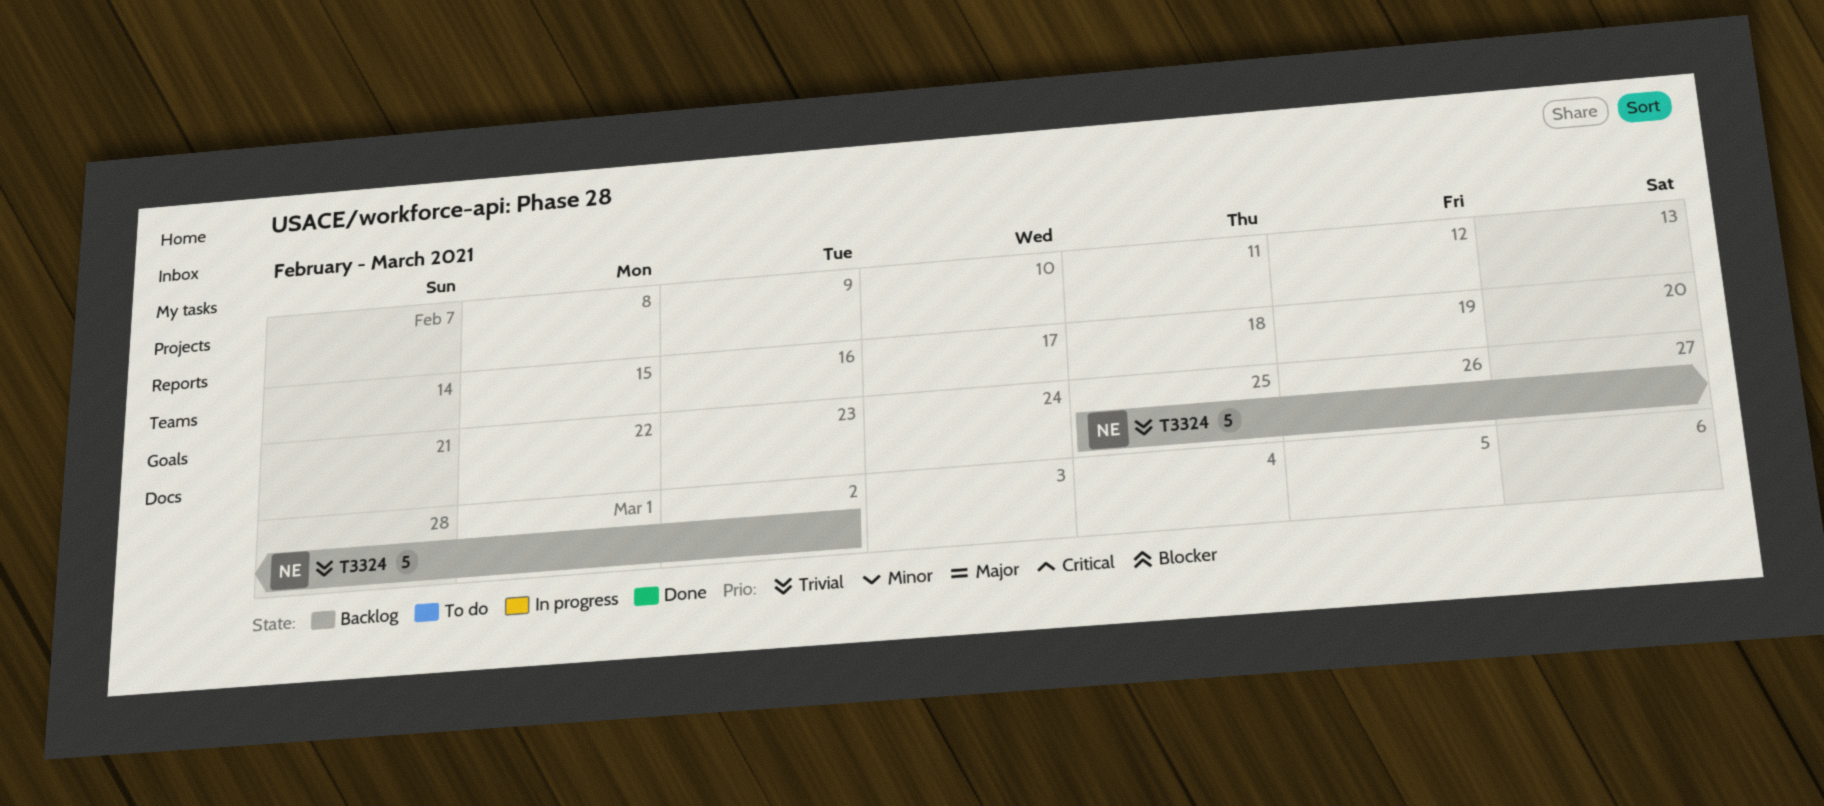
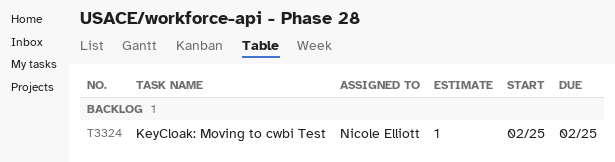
T3324, estimate: 5 -> 1
T3324, due: Mar 2 -> Feb 25

